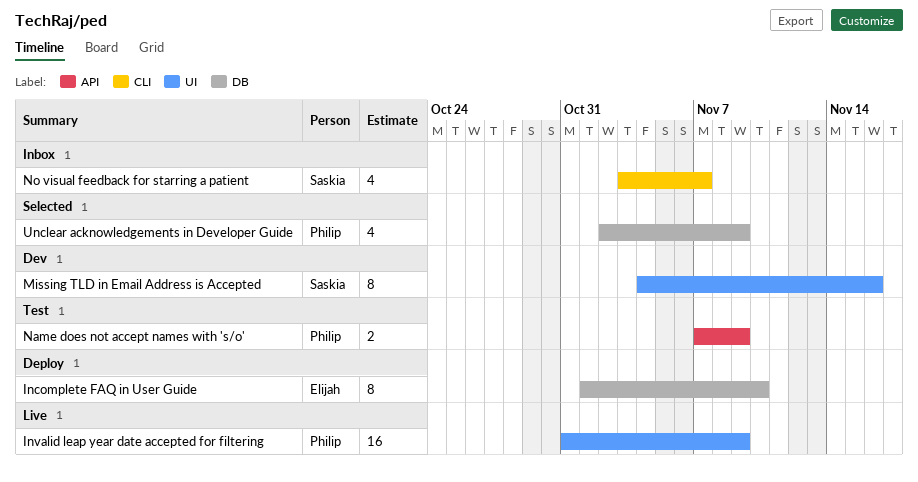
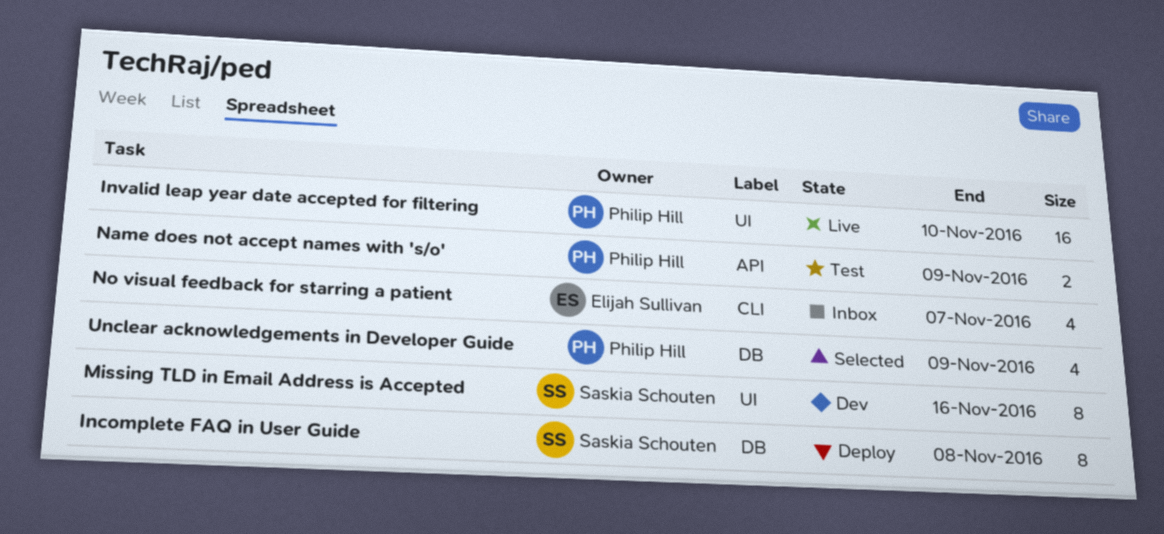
Incomplete FAQ in User Guide, owner: Elijah Sullivan -> Saskia Schouten
Incomplete FAQ in User Guide, due: Nov 10 -> Nov 8
Invalid leap year date accepted for filtering, due: Nov 9 -> Nov 10
No visual feedback for starring a patient, owner: Saskia Schouten -> Elijah Sullivan

